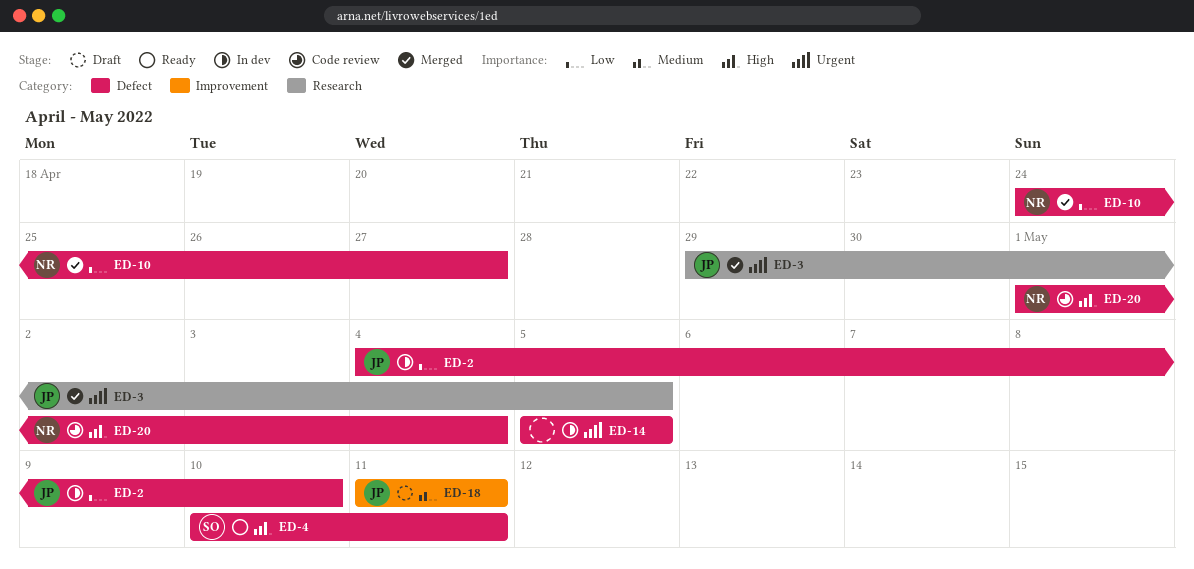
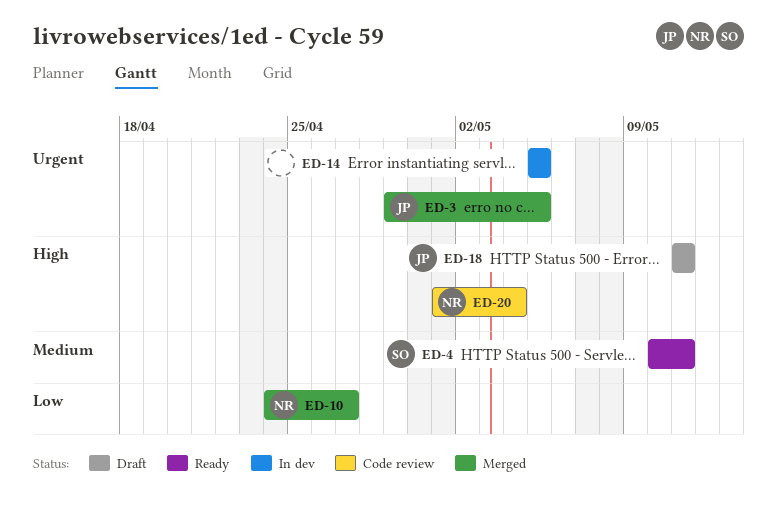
ED-2: present -> none
ED-4, priority: High -> Medium
ED-18, priority: Medium -> High

